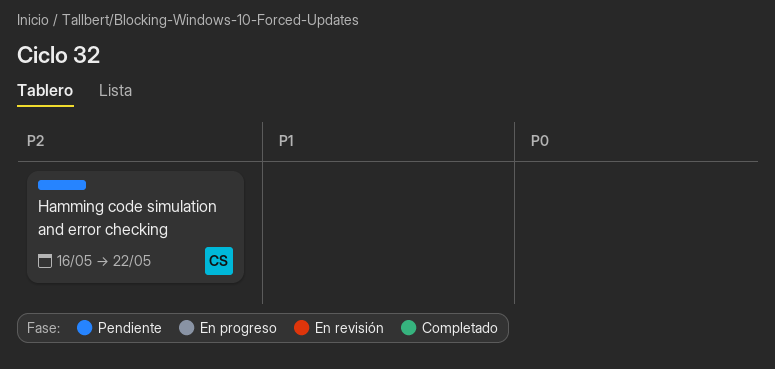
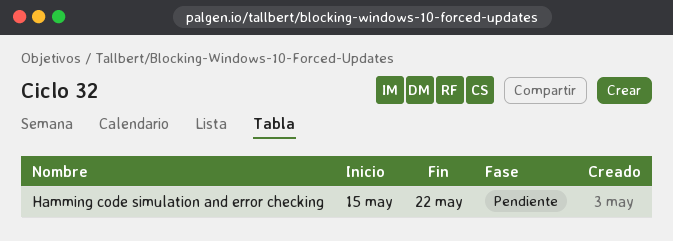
Hamming code simulation and error checking, start: May 16 -> May 15

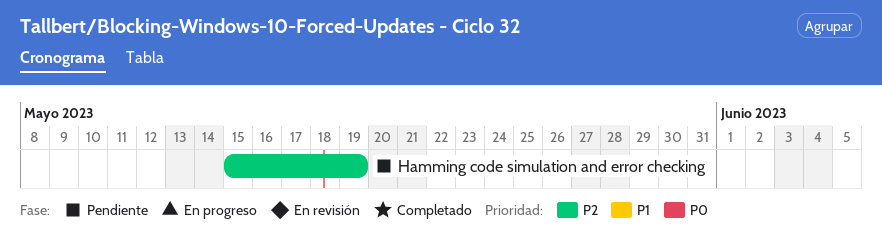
Hamming code simulation and error checking, due: May 22 -> May 19

